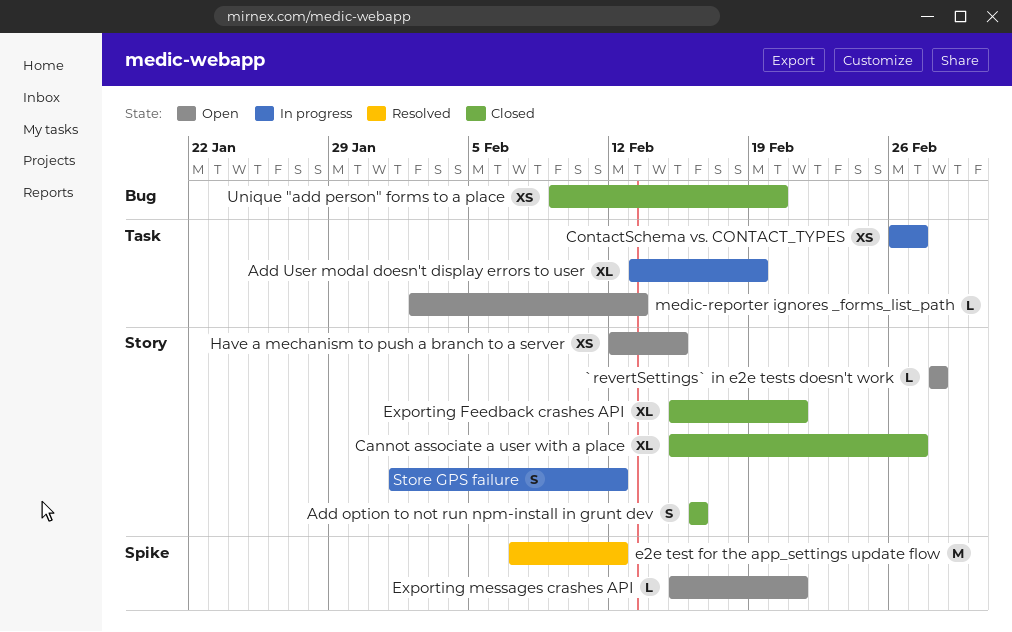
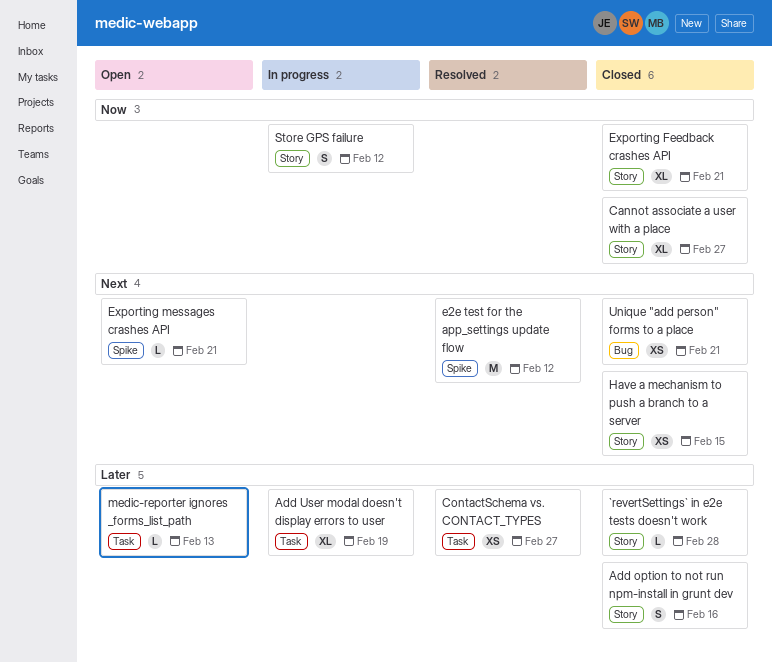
`revertSettings` in e2e tests doesn't work, status: Open -> Closed
ContactSchema vs. CONTACT_TYPES, status: In progress -> Resolved
Have a mechanism to push a branch to a server, status: Open -> Closed
Unique "add person" forms to a place, due: Feb 20 -> Feb 21

